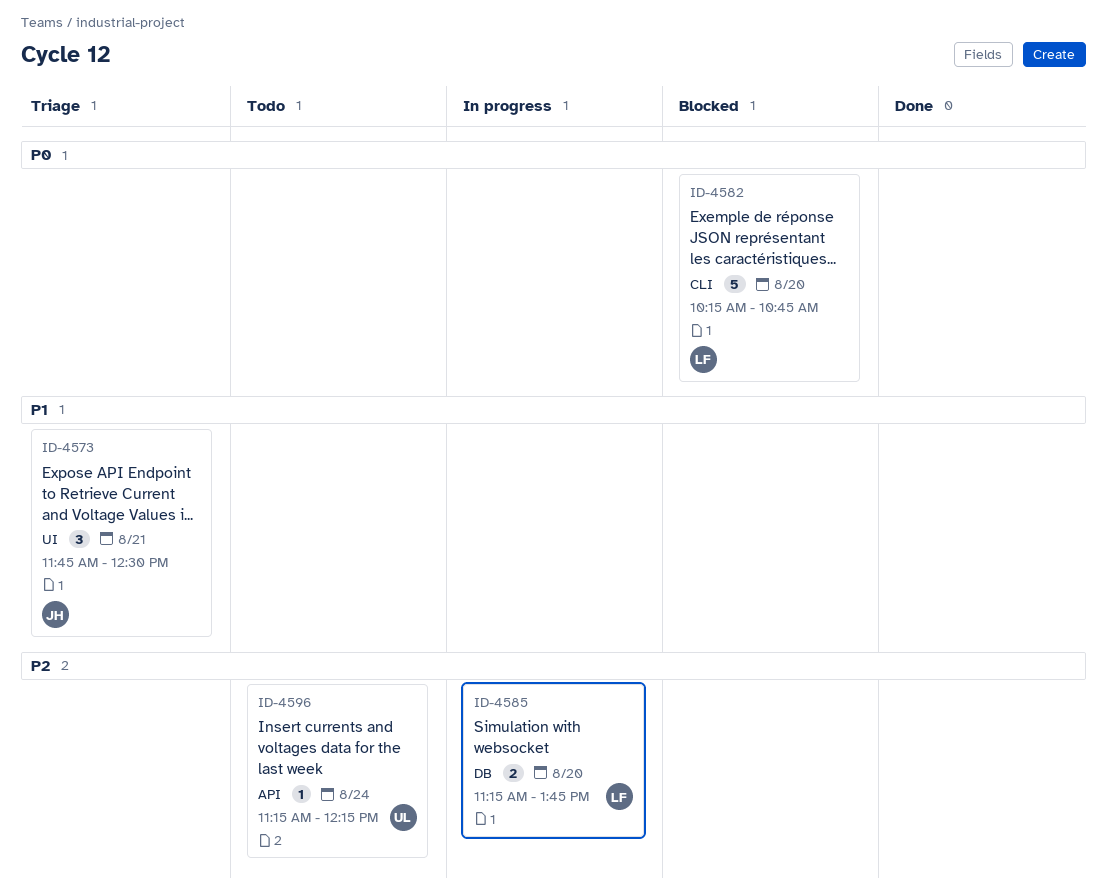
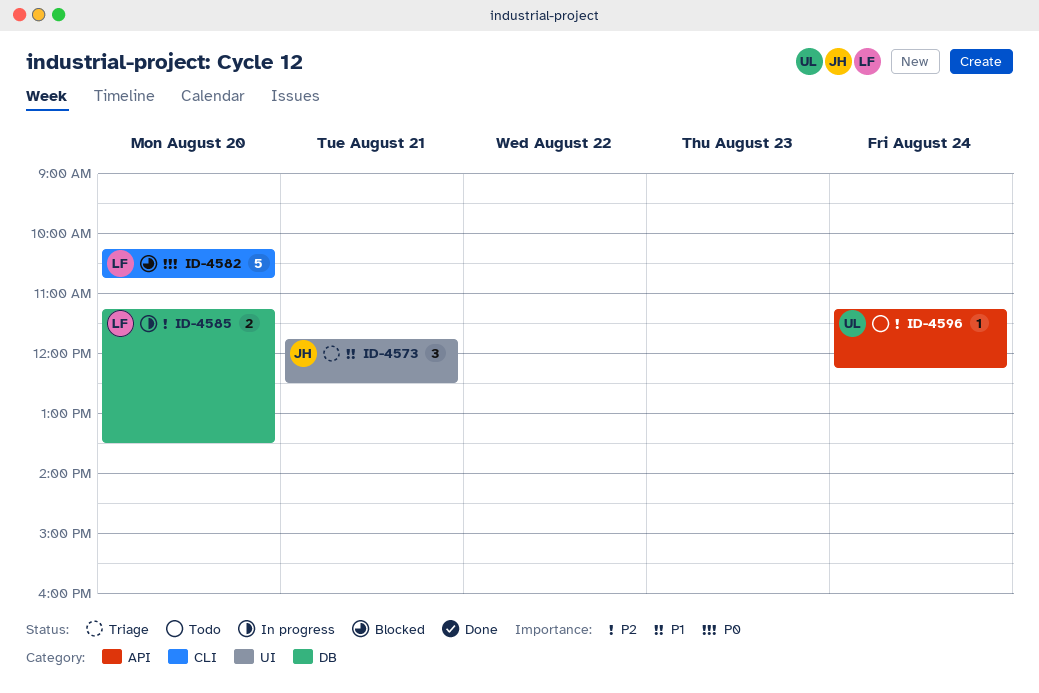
ID-4585, ends: 13:45 -> 13:30

